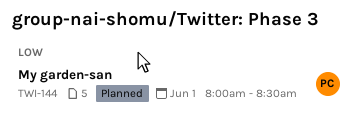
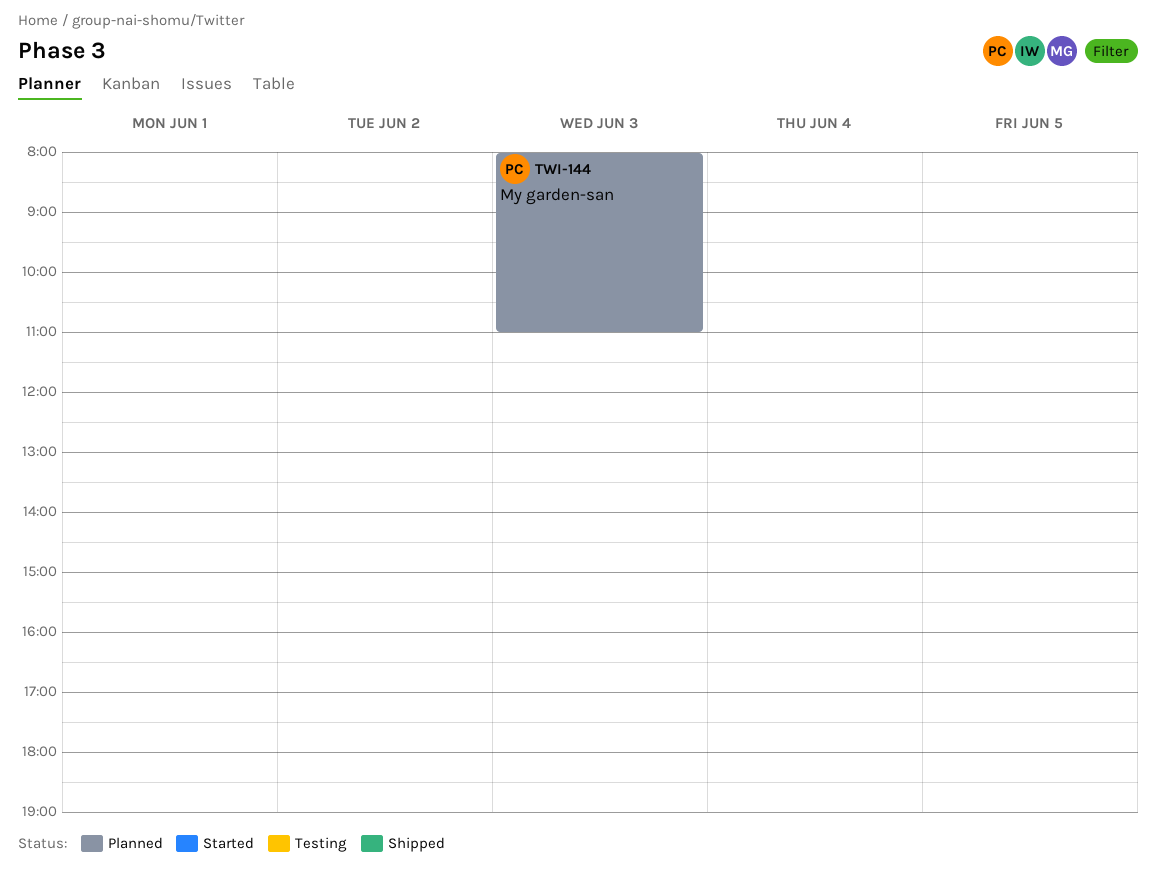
TWI-144, day: Jun 1 -> Jun 3
TWI-144, ends: 08:30 -> 11:00

